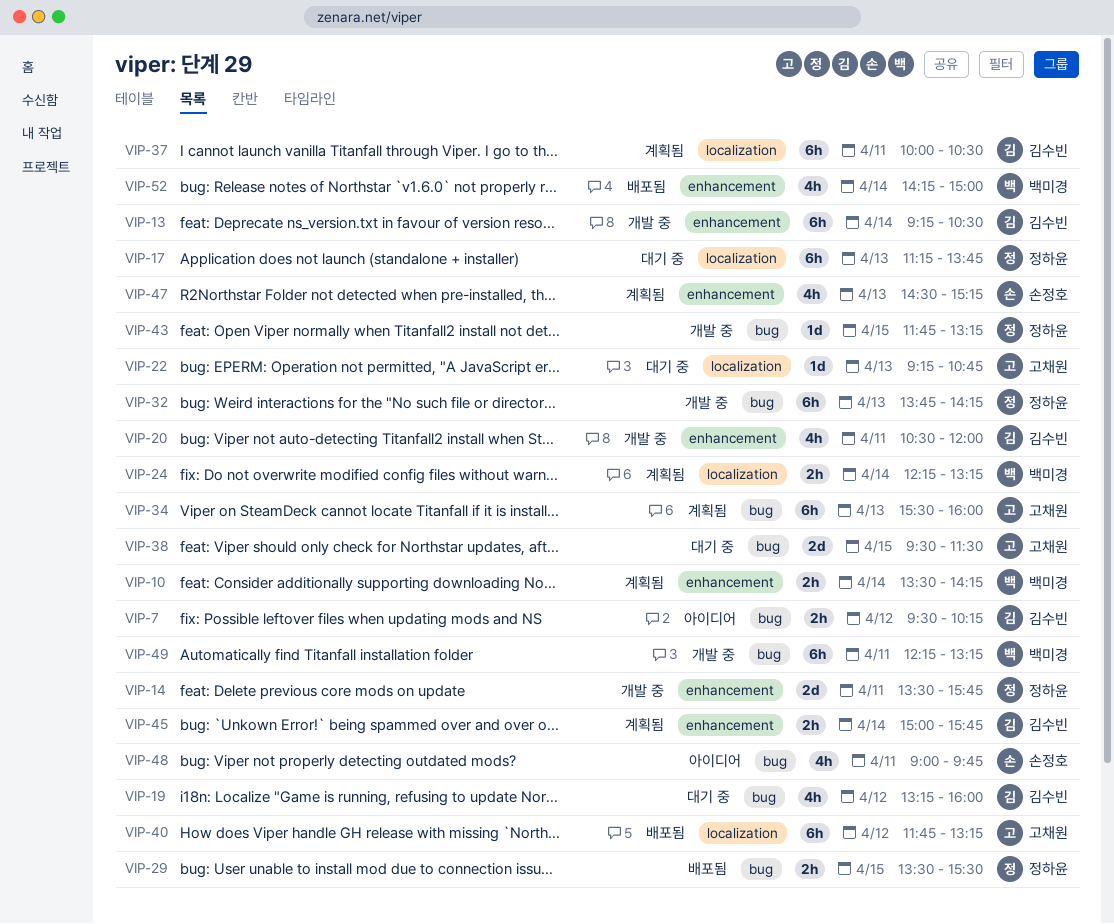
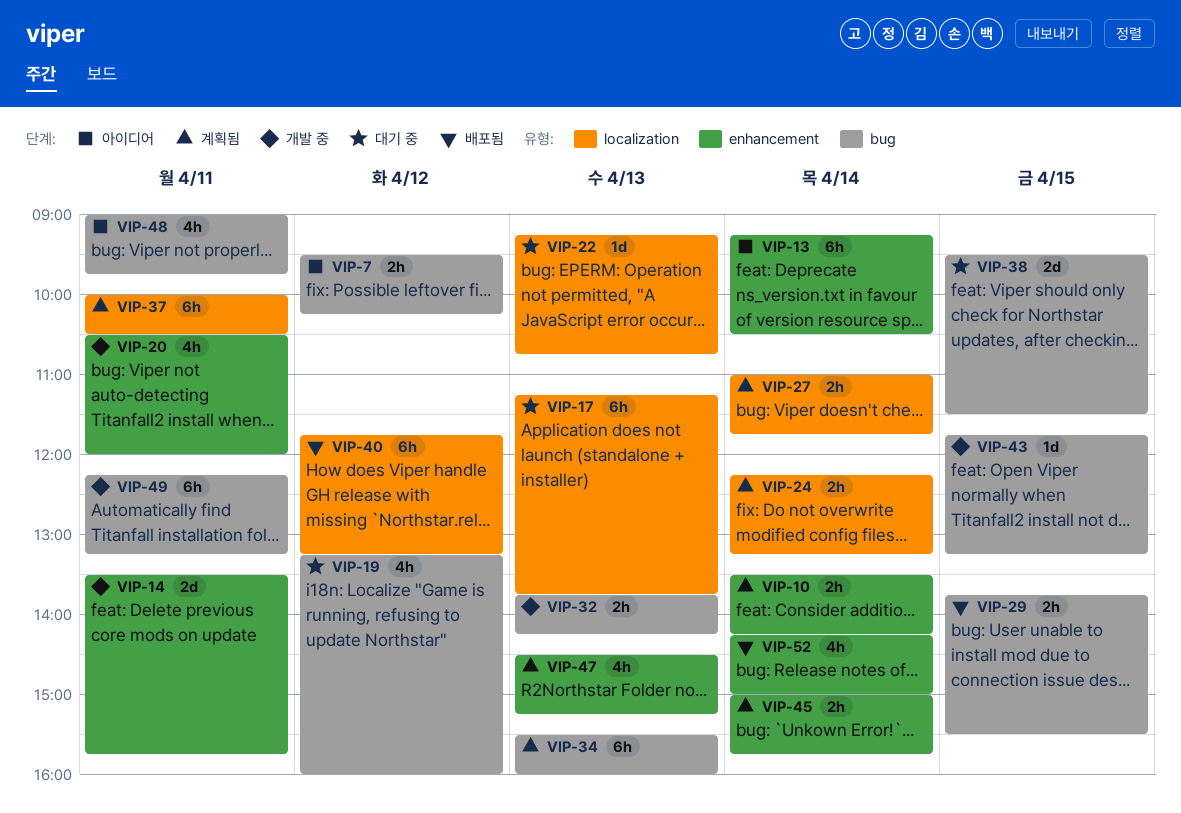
VIP-13, status: 개발 중 -> 아이디어
VIP-27: none -> present
VIP-29, begins: 13:30 -> 13:45
VIP-32, estimate: 6h -> 2h

